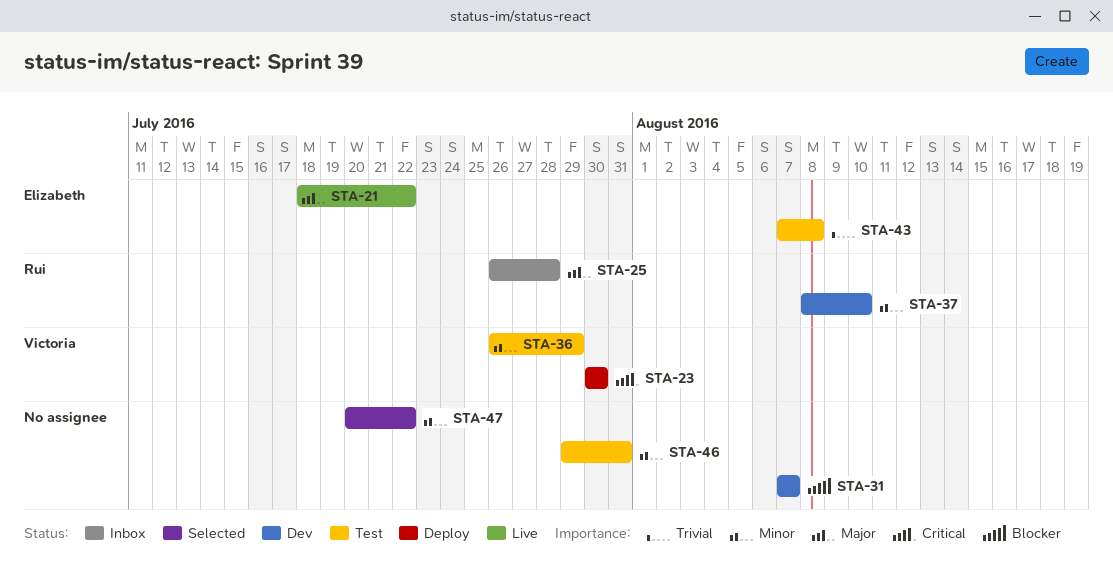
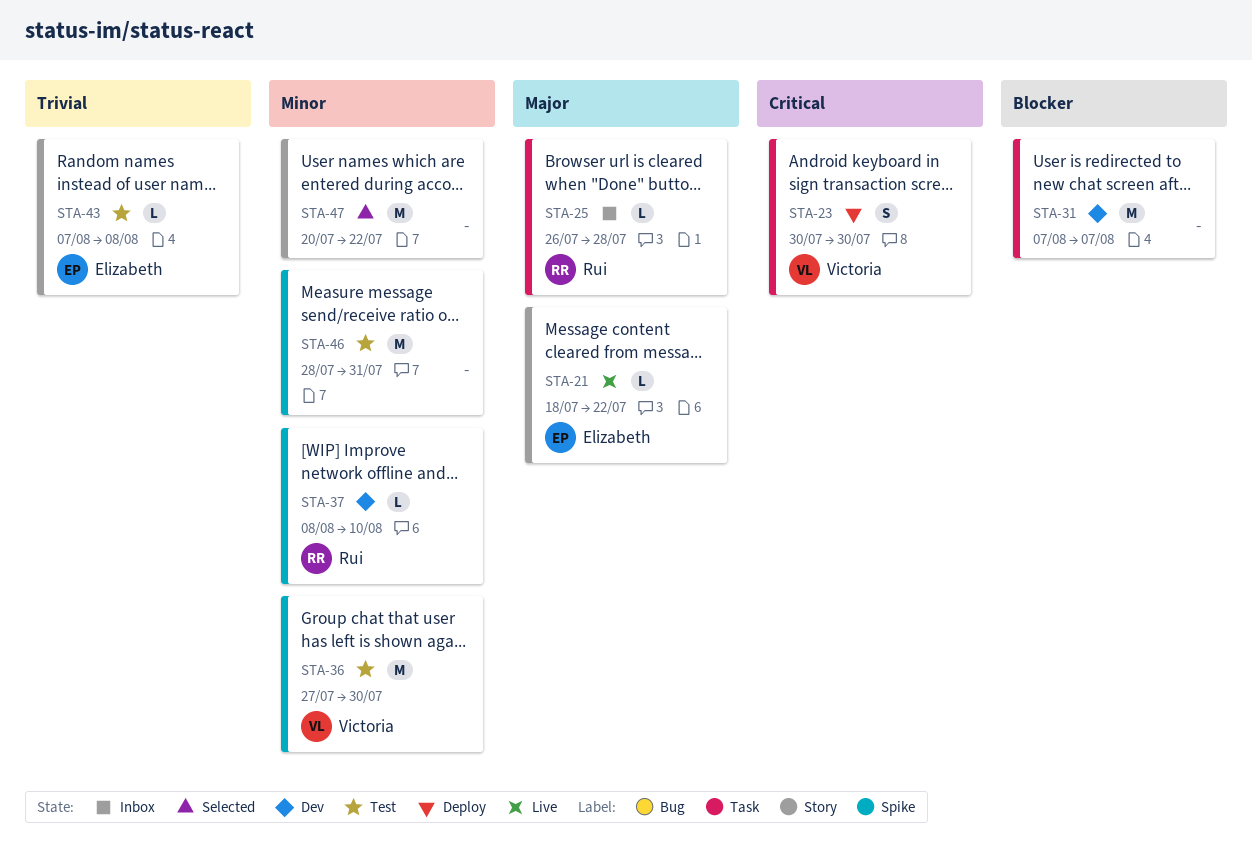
STA-36, start: Jul 26 -> Jul 27
STA-36, due: Jul 29 -> Jul 30
STA-46, start: Jul 29 -> Jul 28

